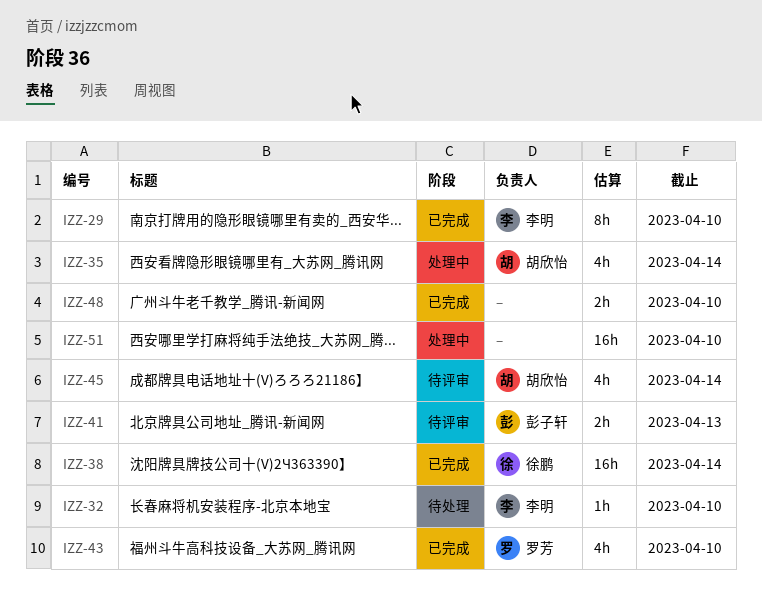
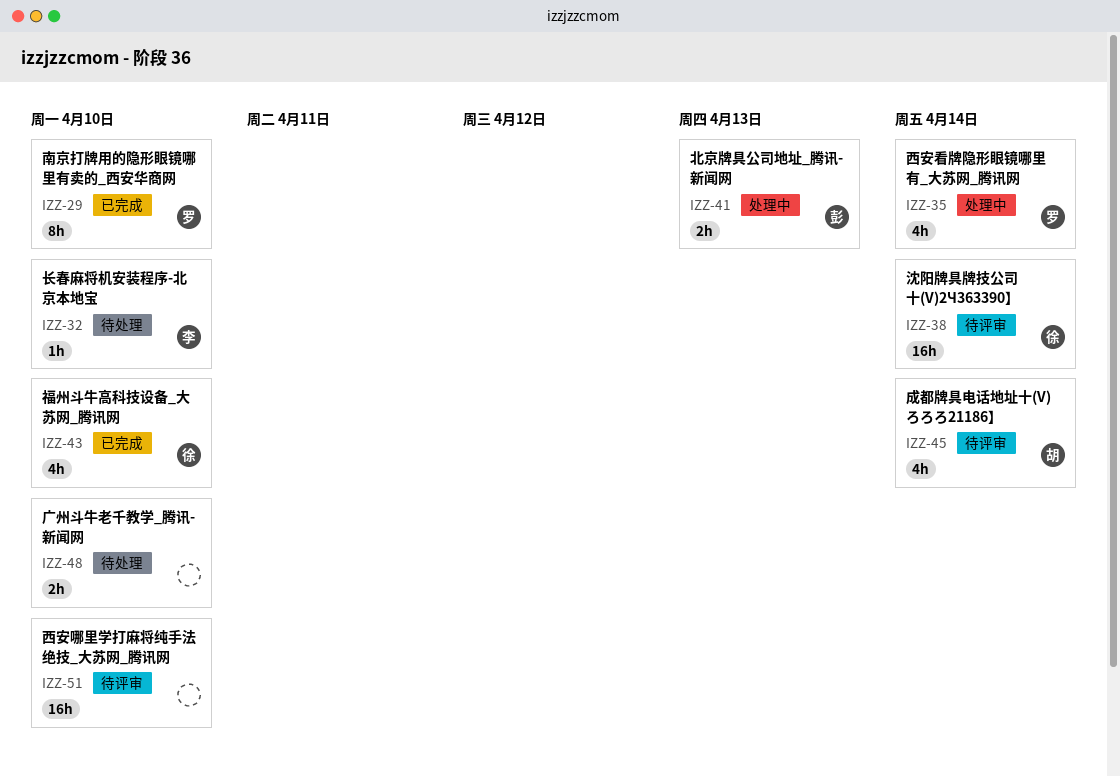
IZZ-29, owner: 李明 -> 罗芳
IZZ-35, owner: 胡欣怡 -> 罗芳
IZZ-38, status: 已完成 -> 待评审
IZZ-41, status: 待评审 -> 处理中
IZZ-43, owner: 罗芳 -> 徐鹏
IZZ-48, status: 已完成 -> 待处理
IZZ-51, status: 处理中 -> 待评审

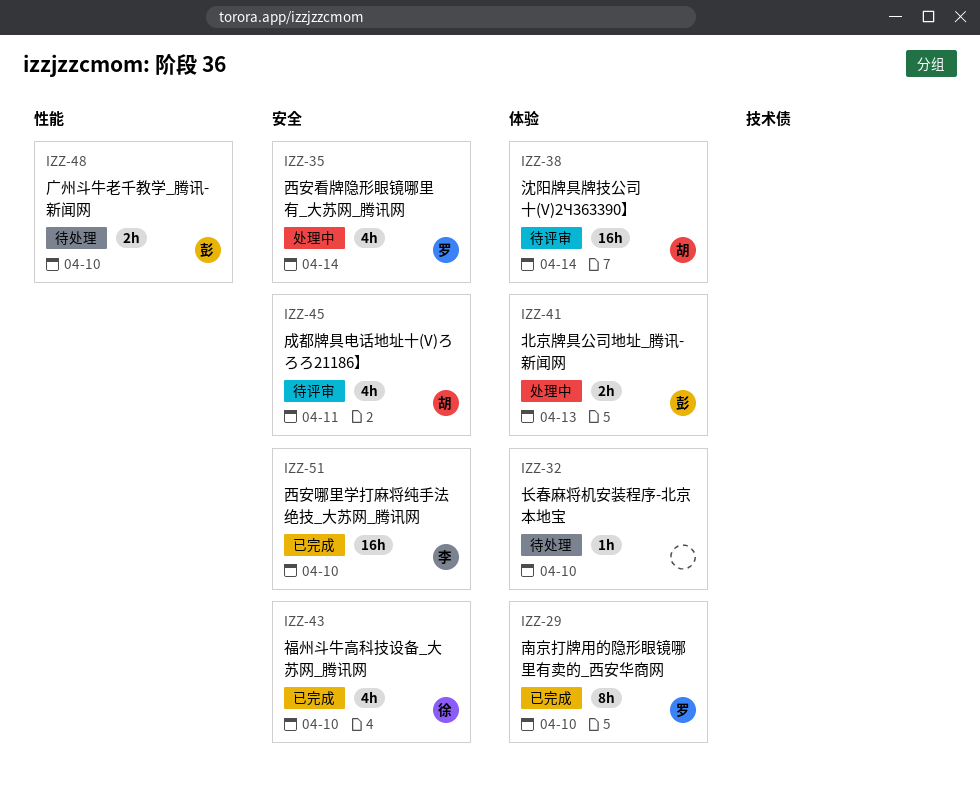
IZZ-32, owner: 李 -> none
IZZ-38, owner: 徐 -> 胡
IZZ-45, due: Apr 14 -> Apr 11
IZZ-48, owner: none -> 彭
IZZ-51, status: 待评审 -> 已完成
IZZ-51, owner: none -> 李

